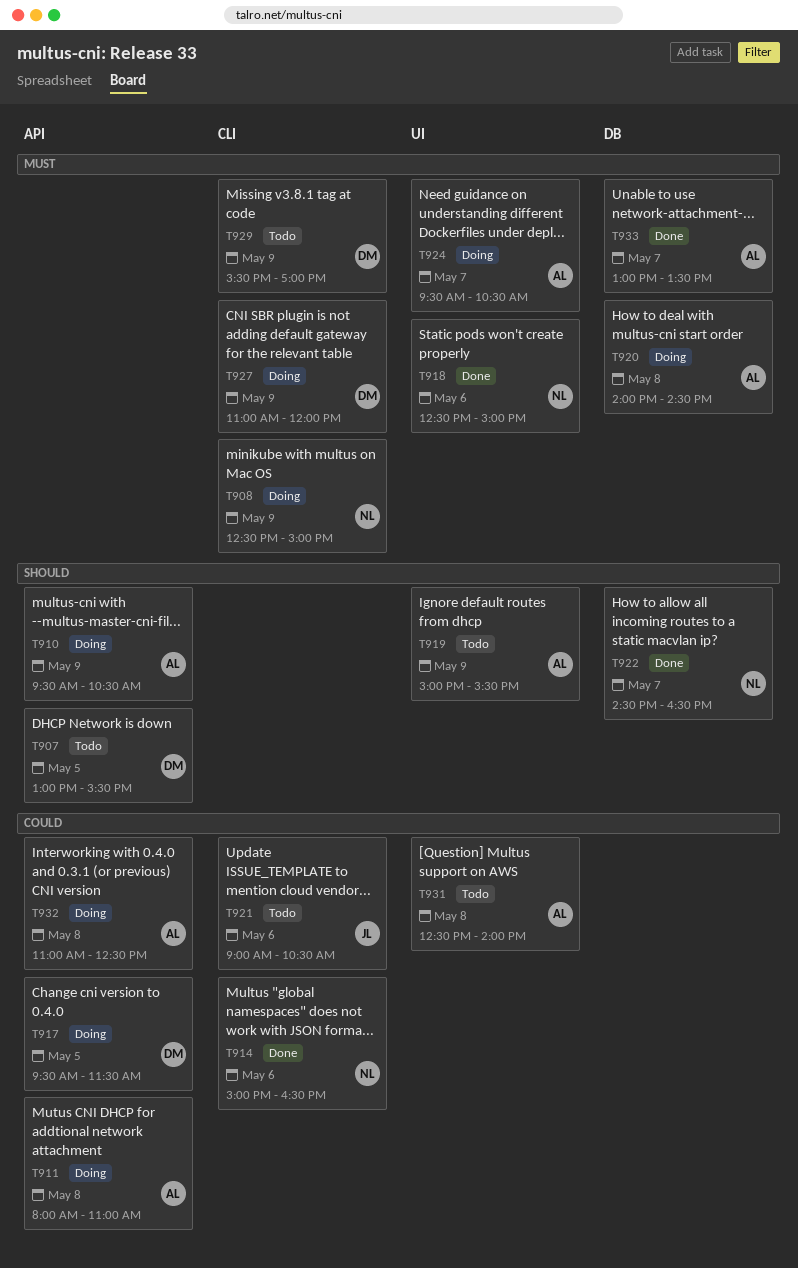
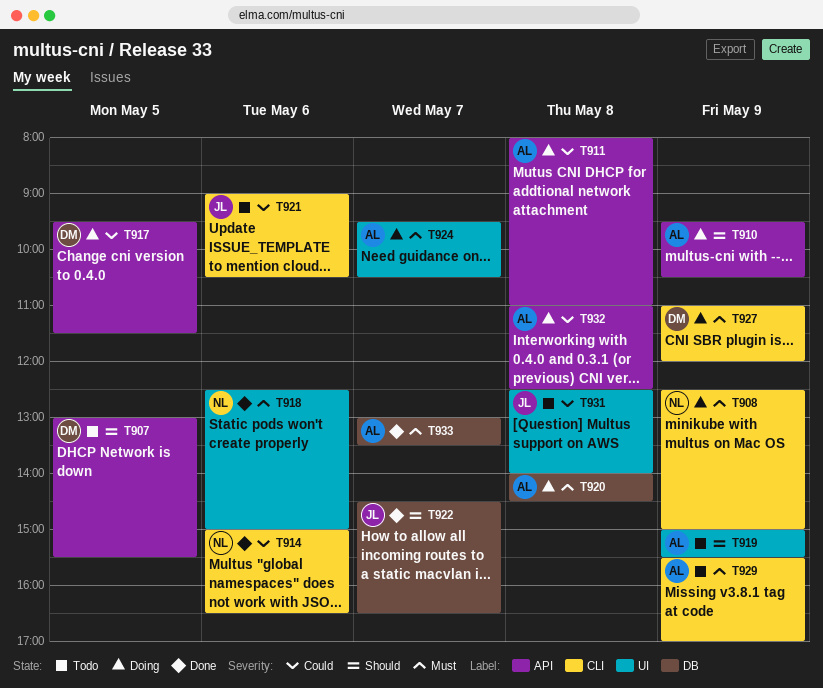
T922, owner: NL -> JL
T929, owner: DM -> AL
T931, owner: AL -> JL

